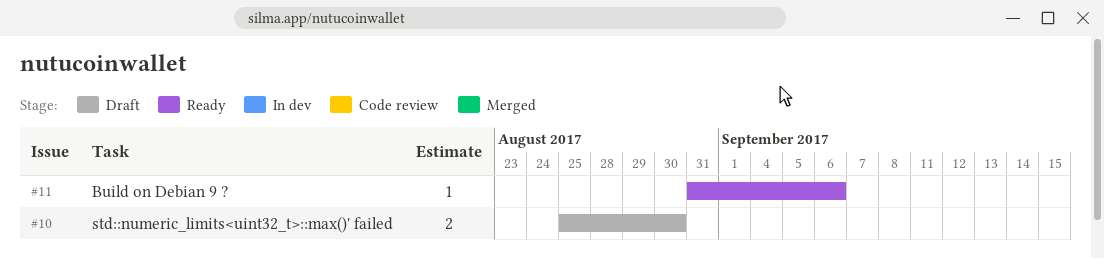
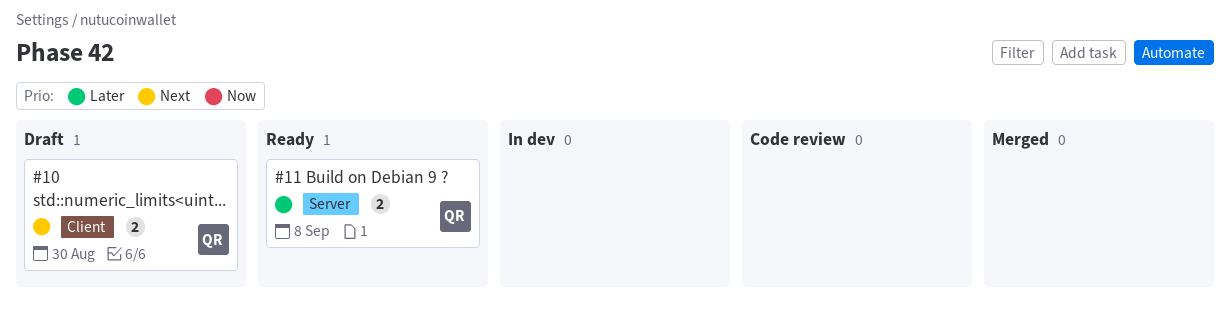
#11, estimate: 1 -> 2
#11, due: Sep 6 -> Sep 8

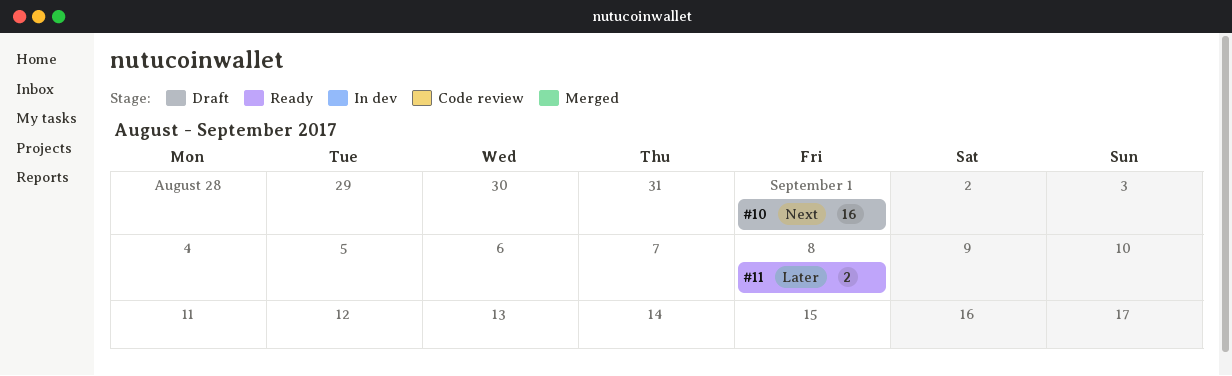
#10, estimate: 2 -> 16
#10, due: Aug 30 -> Sep 1

